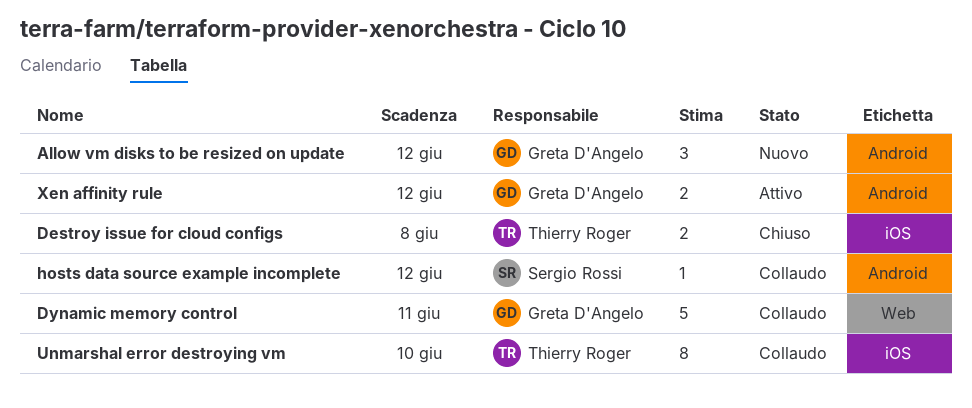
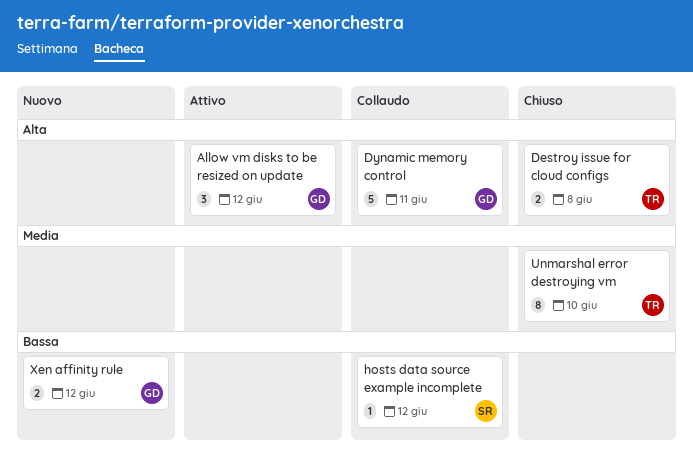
Allow vm disks to be resized on update, status: Nuovo -> Attivo
Unmarshal error destroying vm, status: Collaudo -> Chiuso
Xen affinity rule, status: Attivo -> Nuovo

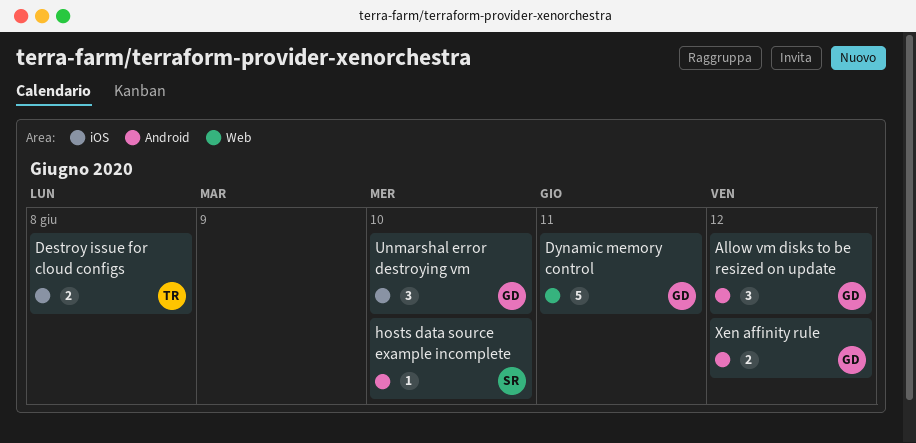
hosts data source example incomplete, due: Jun 12 -> Jun 10
Unmarshal error destroying vm, owner: TR -> GD
Unmarshal error destroying vm, estimate: 8 -> 3

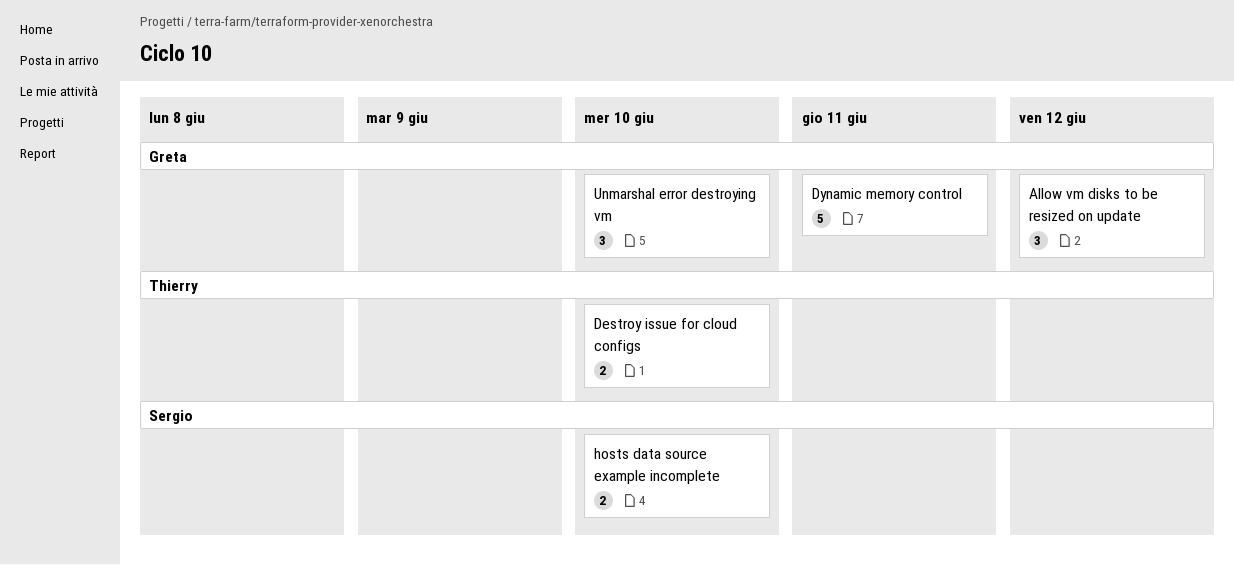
Destroy issue for cloud configs, due: Jun 8 -> Jun 10
hosts data source example incomplete, estimate: 1 -> 2
Xen affinity rule: present -> none

